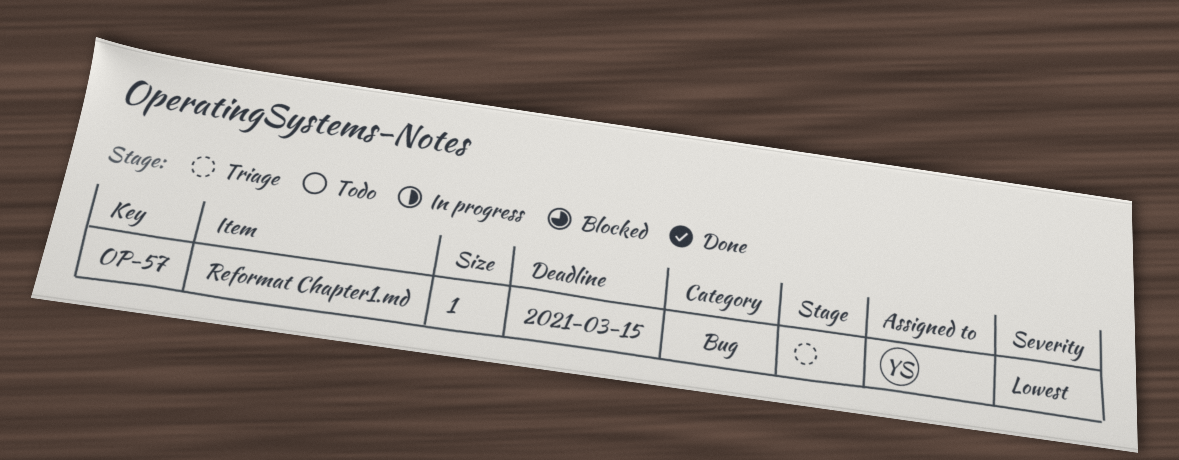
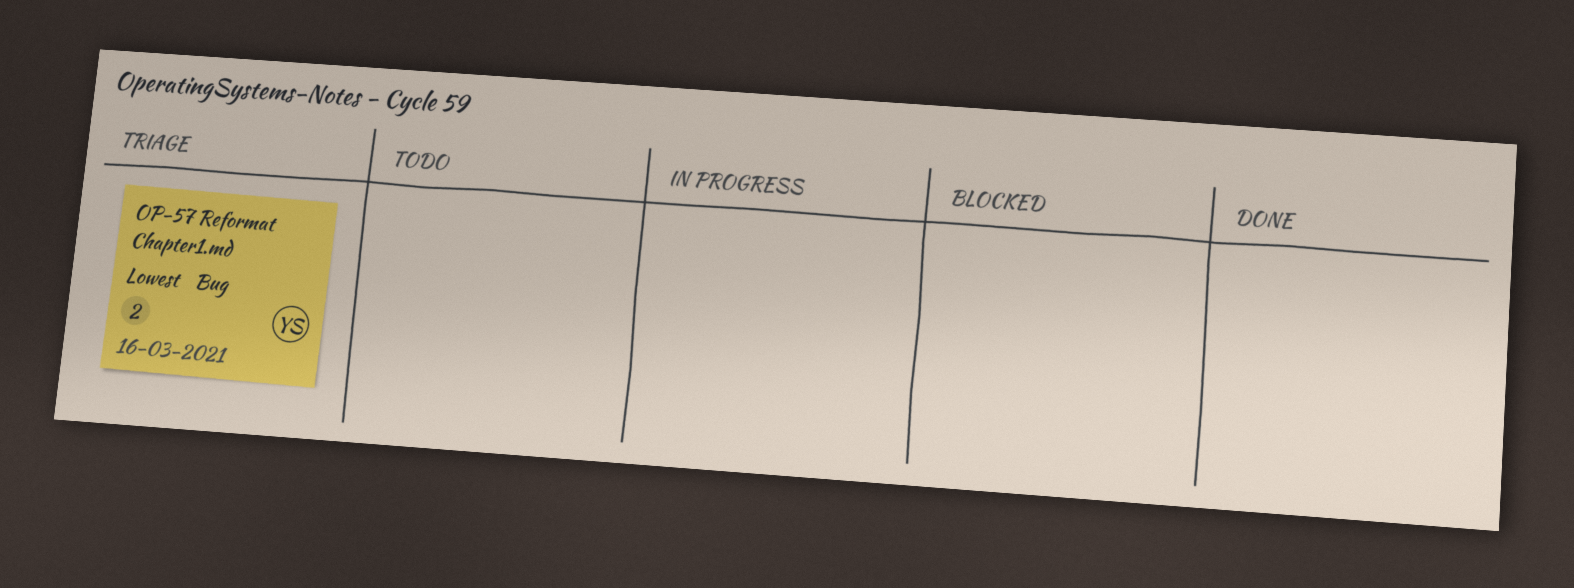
OP-57, estimate: 1 -> 2
OP-57, due: Mar 15 -> Mar 16

